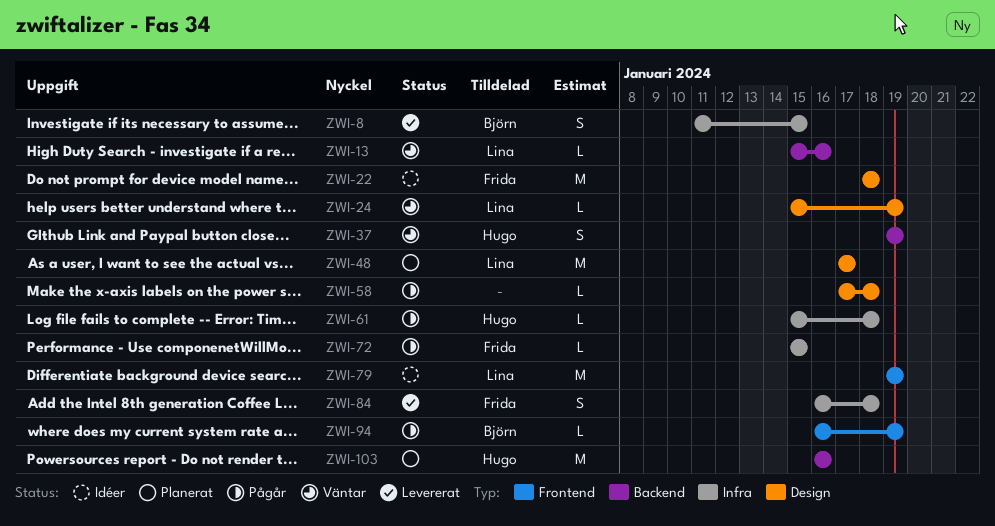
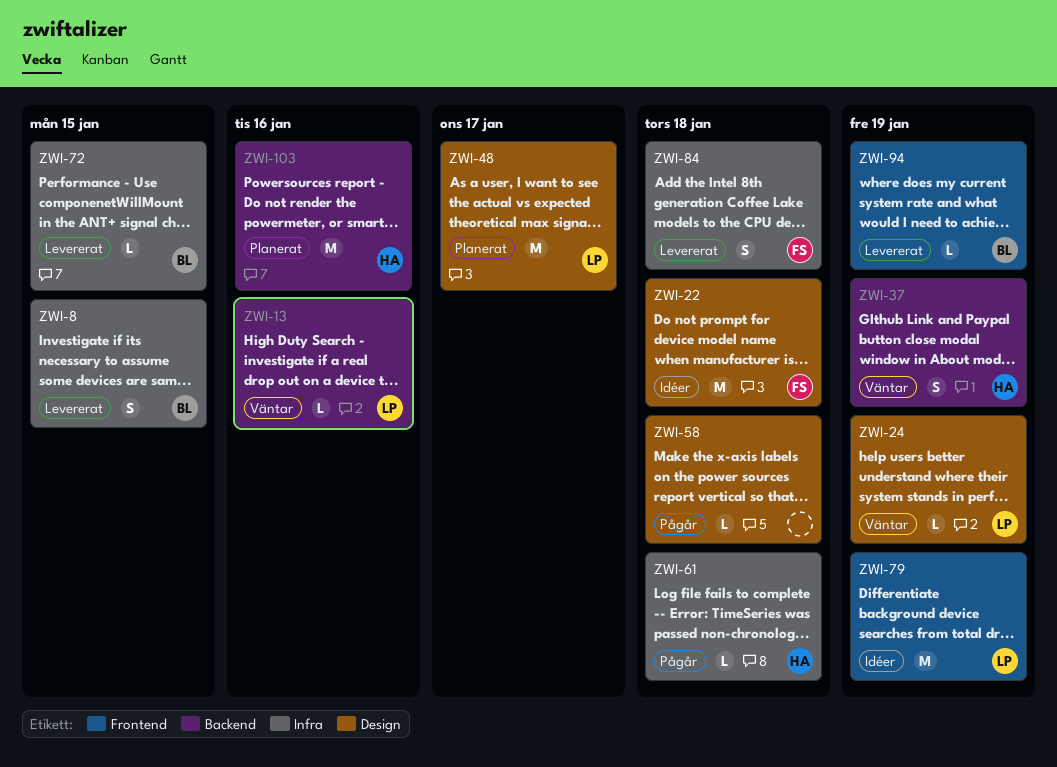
ZWI-72, status: Pågår -> Levererat
ZWI-72, owner: Frida -> Björn
ZWI-94, status: Pågår -> Levererat

